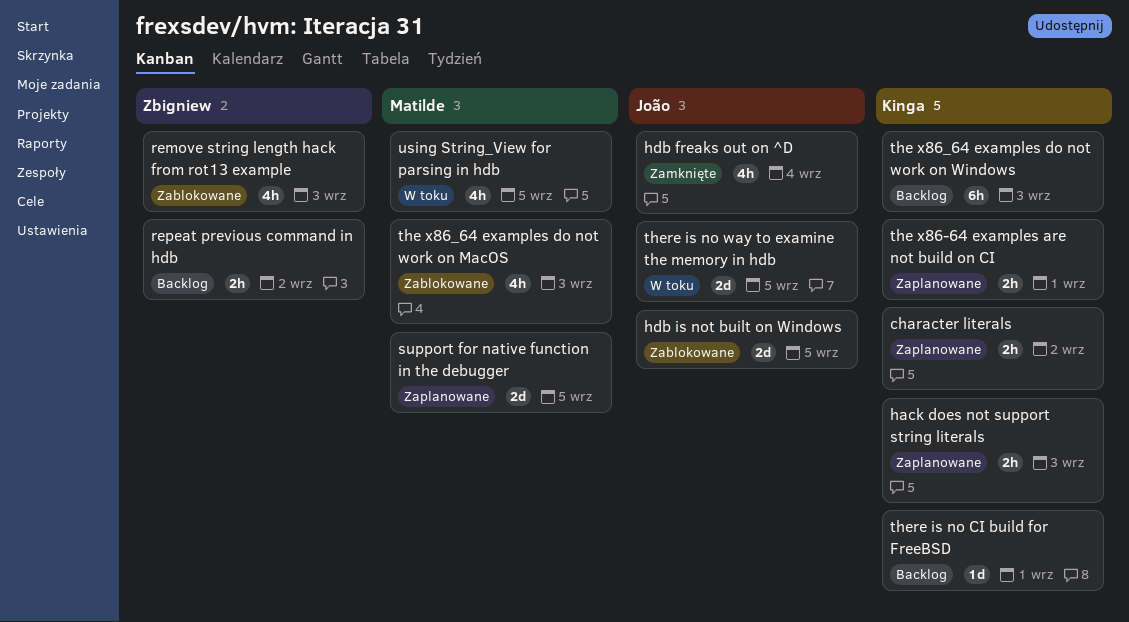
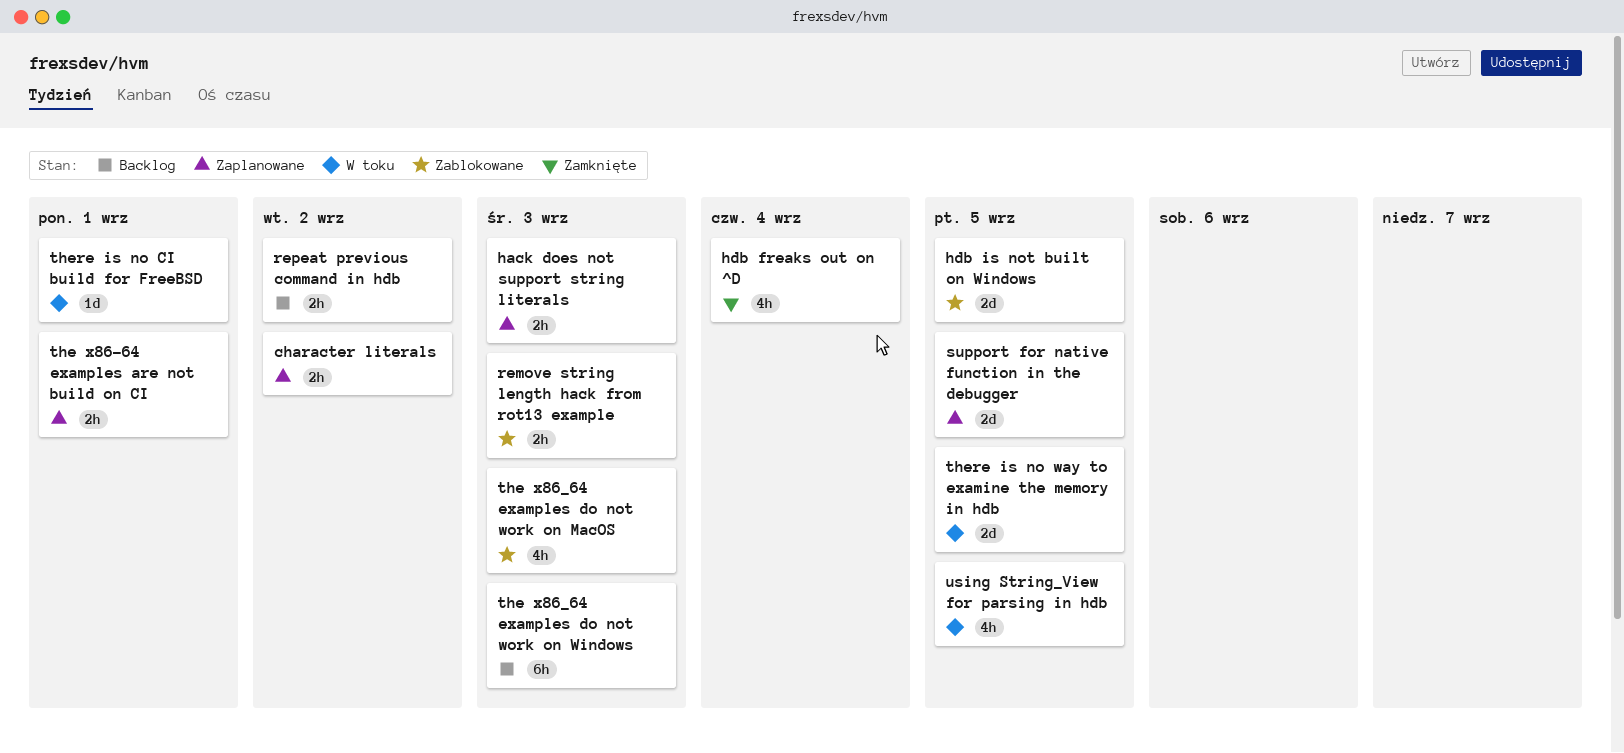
remove string length hack from rot13 example, estimate: 4h -> 2h
there is no CI build for FreeBSD, status: Backlog -> W toku

